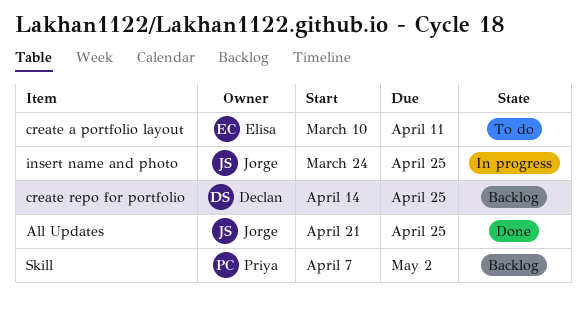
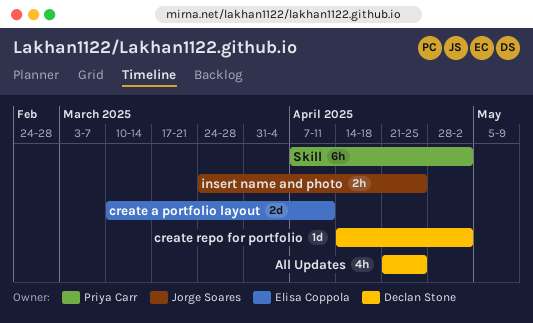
All Updates, owner: Jorge Soares -> Declan Stone
create repo for portfolio, due: Apr 25 -> May 2

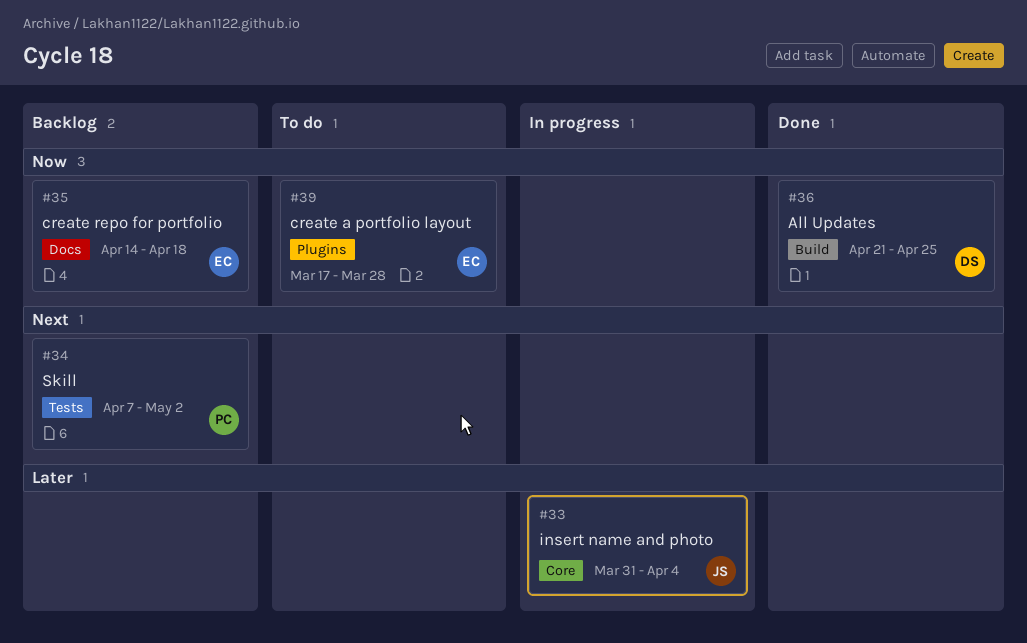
create a portfolio layout, start: Mar 10 -> Mar 17
create a portfolio layout, due: Apr 11 -> Mar 28
create repo for portfolio, owner: Declan Stone -> Elisa Coppola
create repo for portfolio, due: May 2 -> Apr 18
insert name and photo, start: Mar 24 -> Mar 31
insert name and photo, due: Apr 25 -> Apr 4

